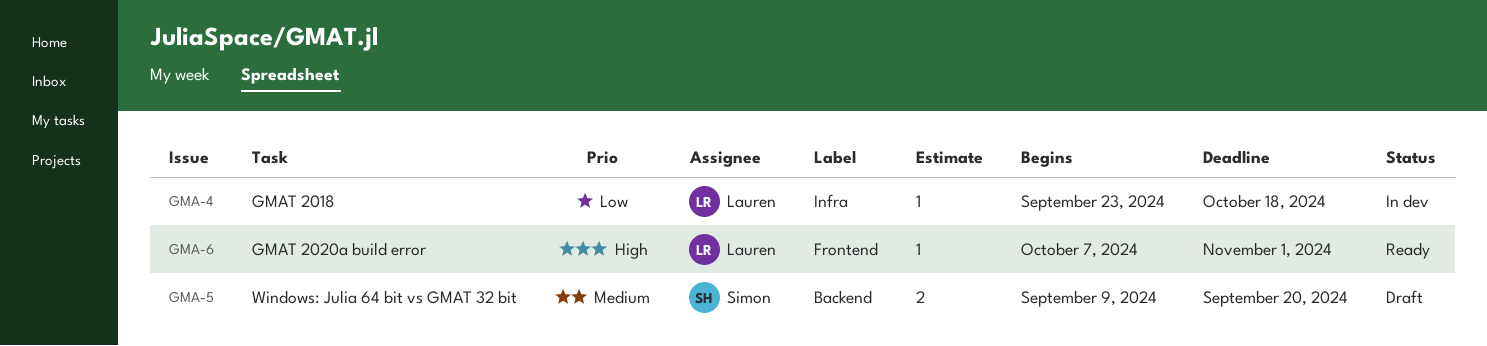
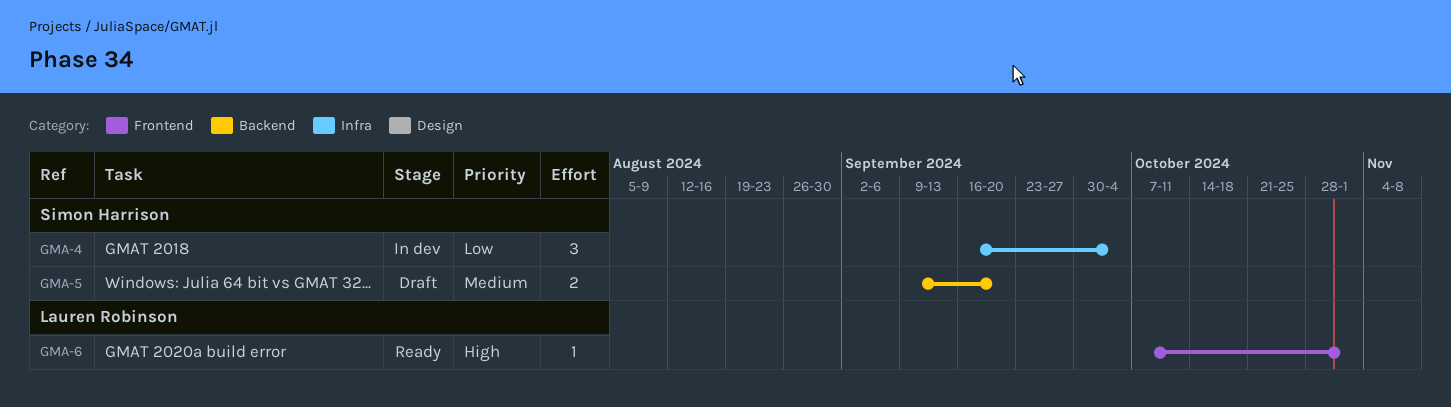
GMA-4, owner: Lauren Robinson -> Simon Harrison
GMA-4, estimate: 1 -> 3
GMA-4, start: Sep 23 -> Sep 16
GMA-4, due: Oct 18 -> Oct 4

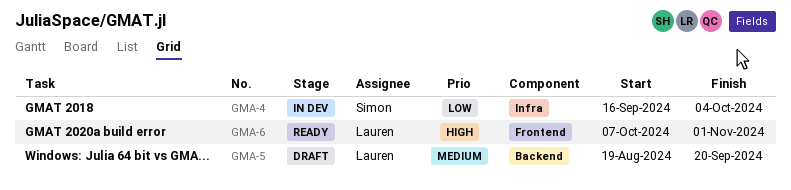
GMA-5, owner: Simon Harrison -> Lauren Robinson
GMA-5, start: Sep 9 -> Aug 19

